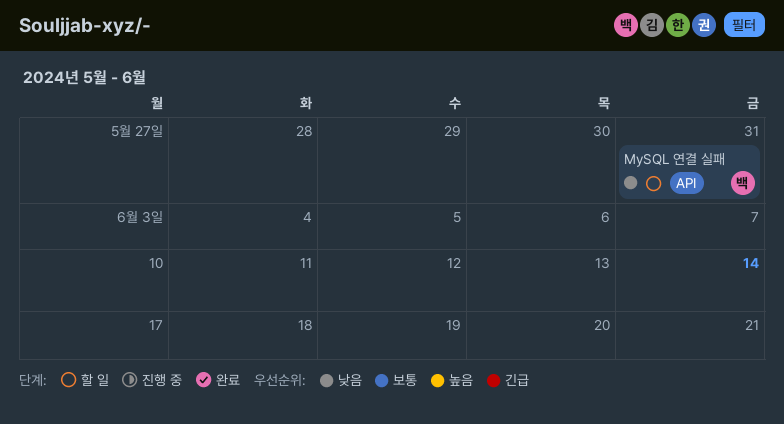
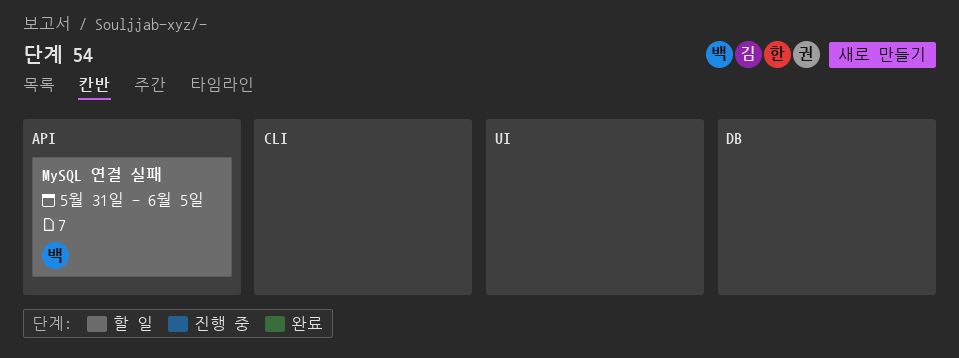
MySQL 연결 실패, due: May 31 -> Jun 5

